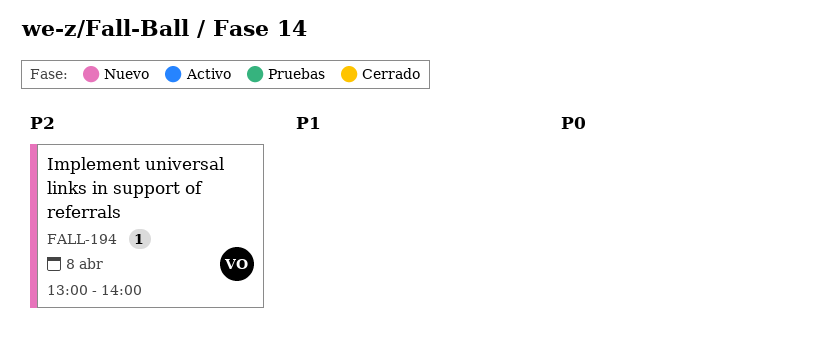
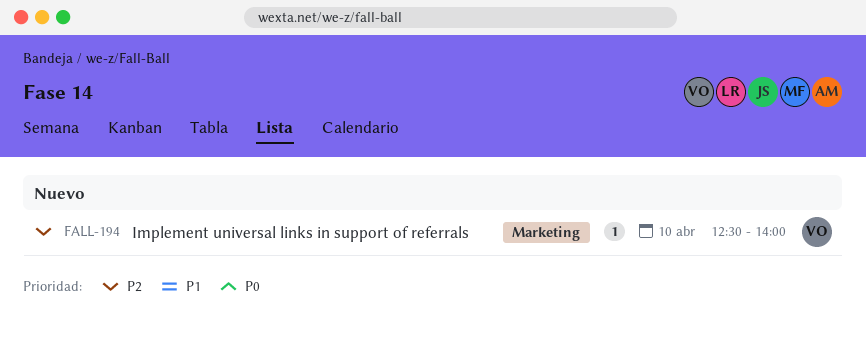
FALL-194, day: Apr 8 -> Apr 10
FALL-194, begins: 13:00 -> 12:30

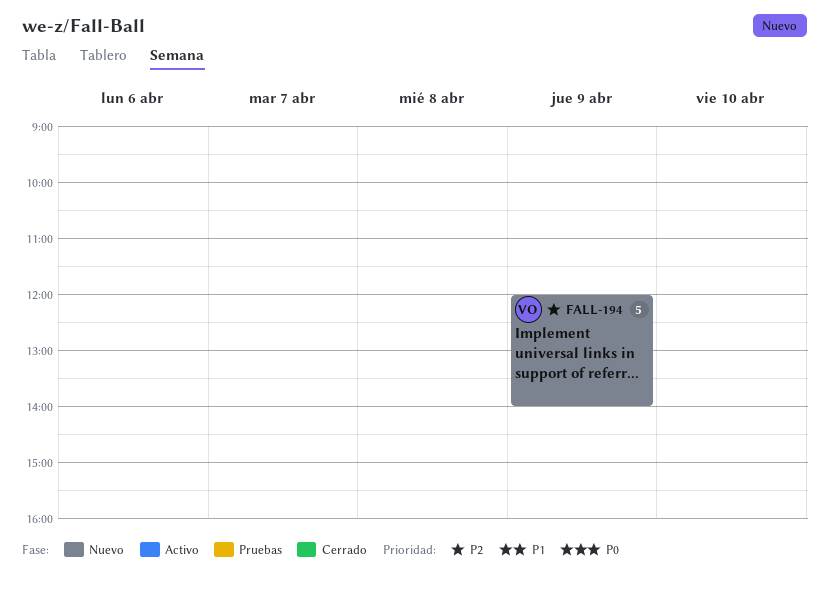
FALL-194, estimate: 1 -> 5
FALL-194, day: Apr 10 -> Apr 9
FALL-194, begins: 12:30 -> 12:00

